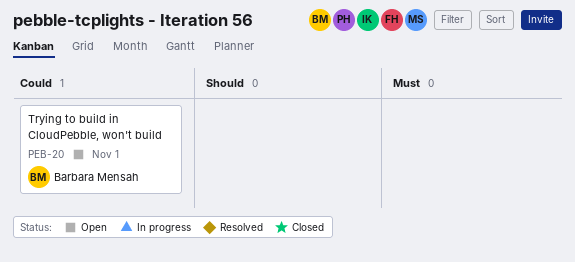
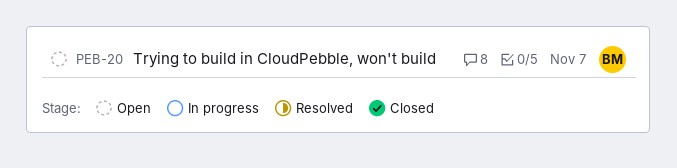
PEB-20, due: Nov 1 -> Nov 7

